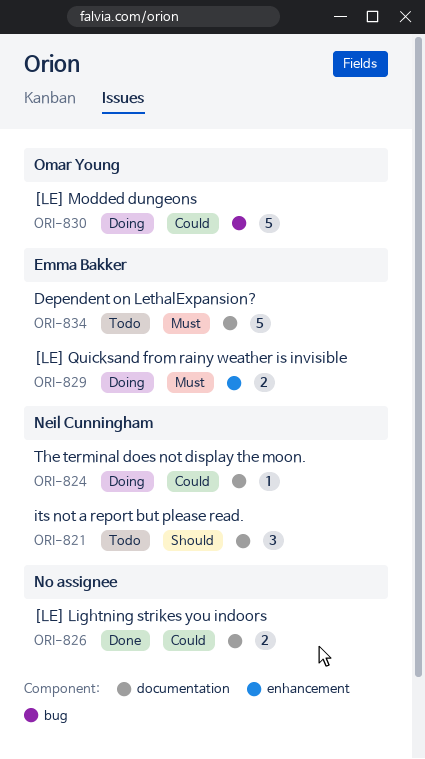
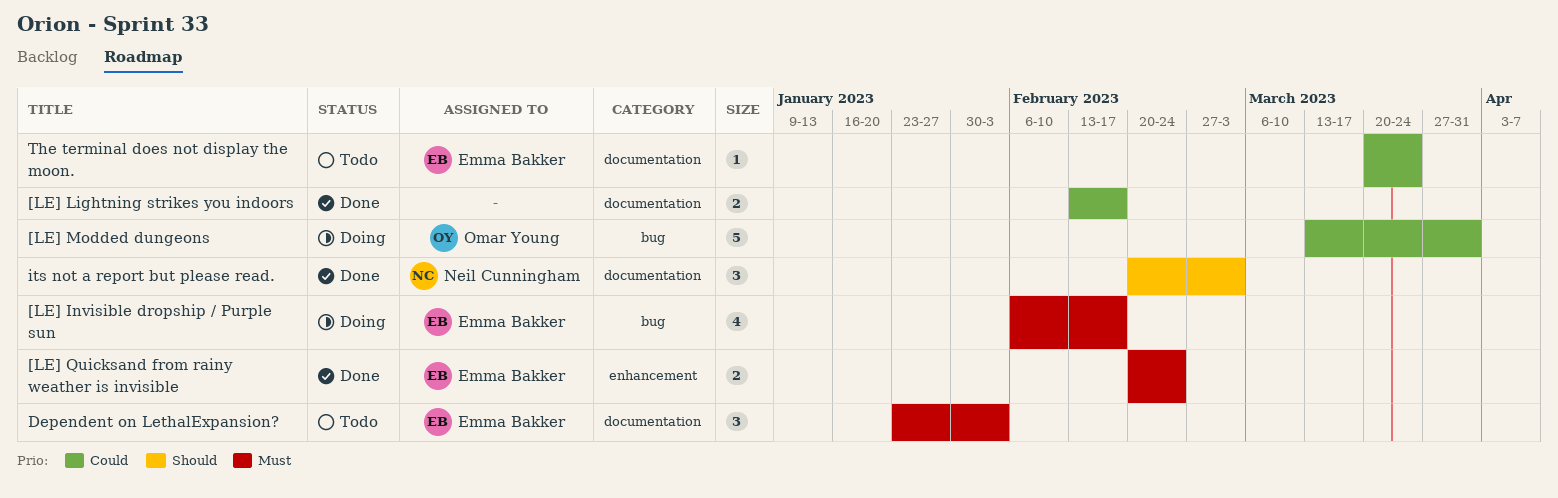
[LE] Invisible dropship / Purple sun: none -> present
[LE] Quicksand from rainy weather is invisible, status: Doing -> Done
Dependent on LethalExpansion?, estimate: 5 -> 3
its not a report but please read., status: Todo -> Done
The terminal does not display the moon., status: Doing -> Todo
The terminal does not display the moon., owner: Neil Cunningham -> Emma Bakker

